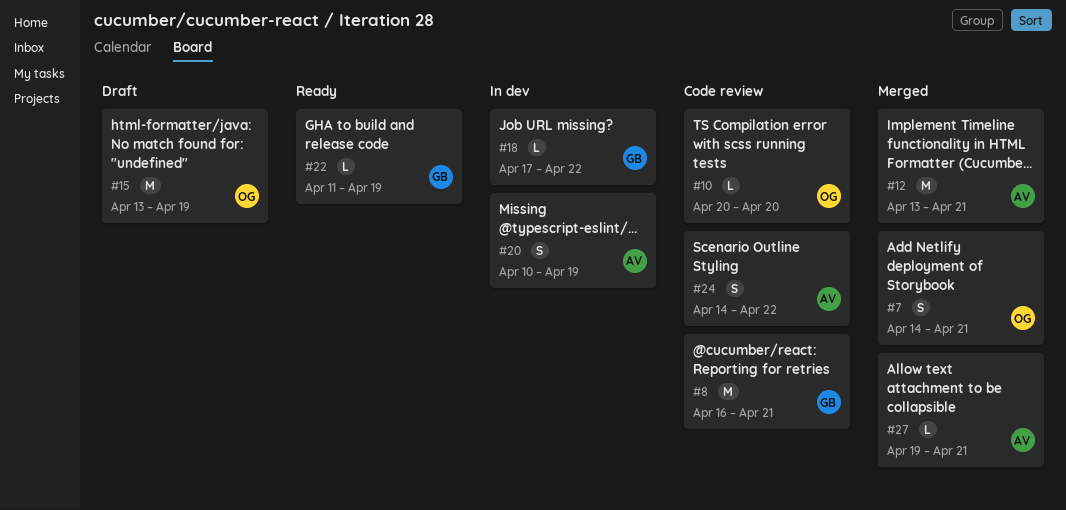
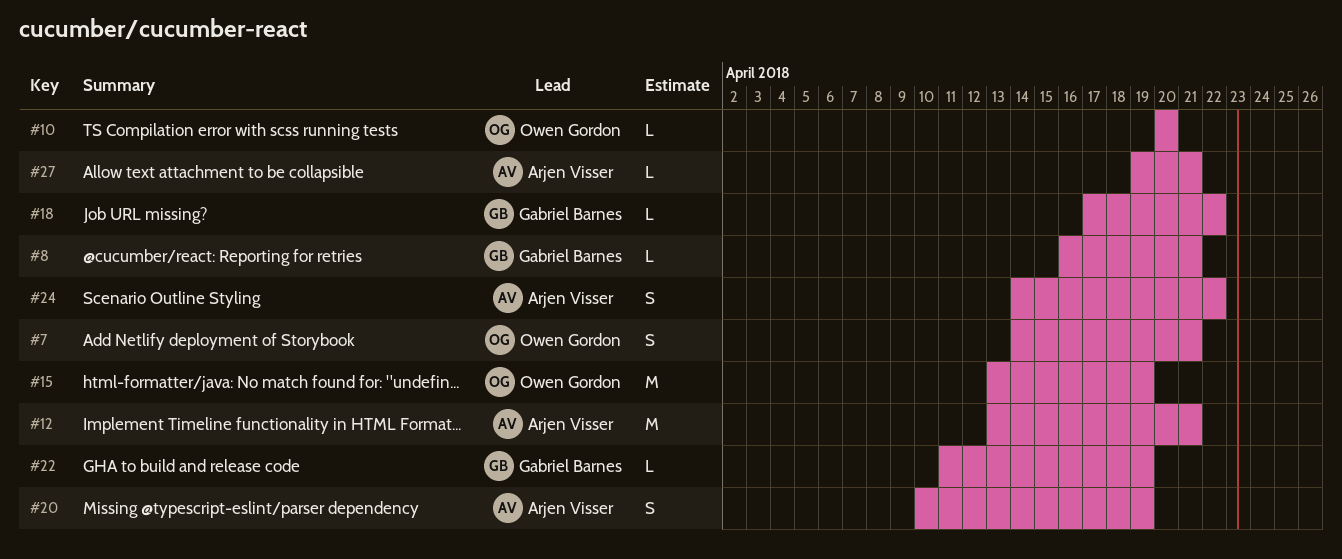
#8, estimate: M -> L

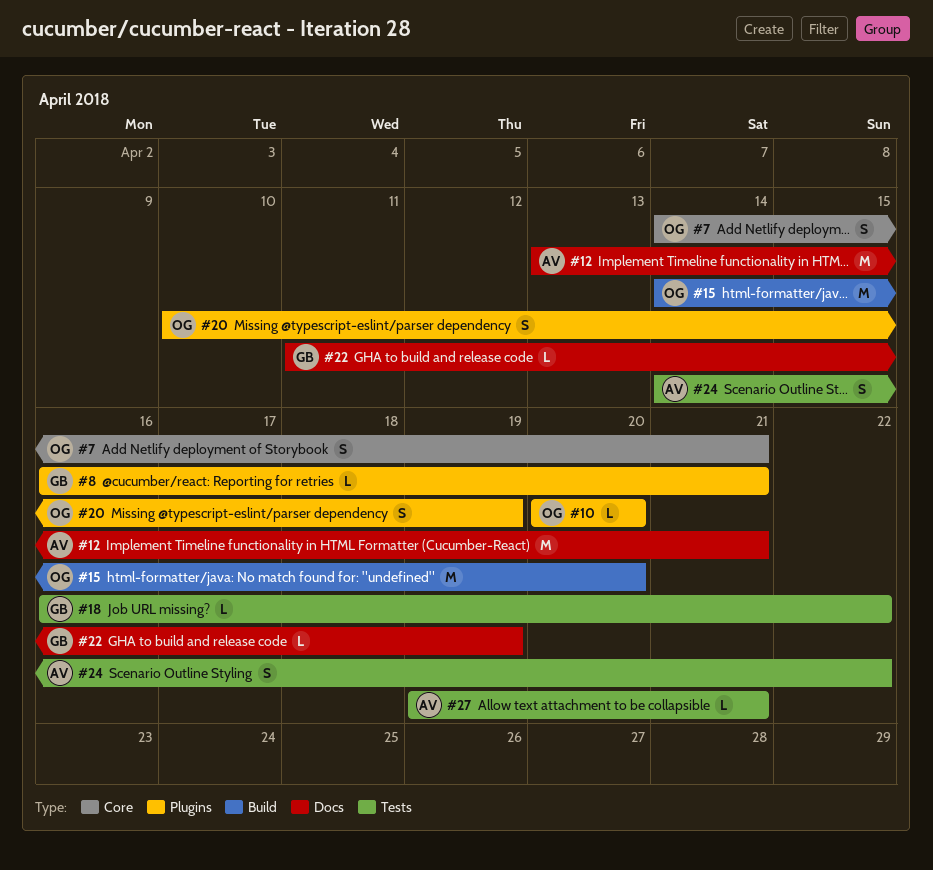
#15, start: Apr 13 -> Apr 14
#15, due: Apr 19 -> Apr 20
#18, start: Apr 17 -> Apr 16
#20, owner: Arjen Visser -> Owen Gordon

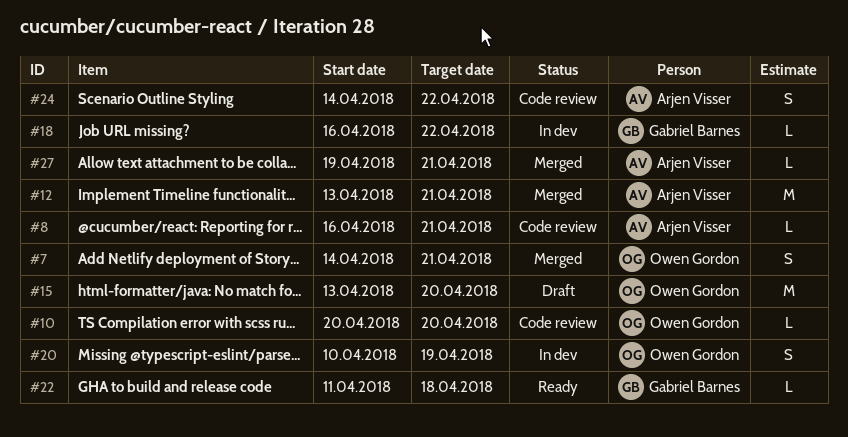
#8, owner: Gabriel Barnes -> Arjen Visser
#15, start: Apr 14 -> Apr 13
#22, due: Apr 19 -> Apr 18

